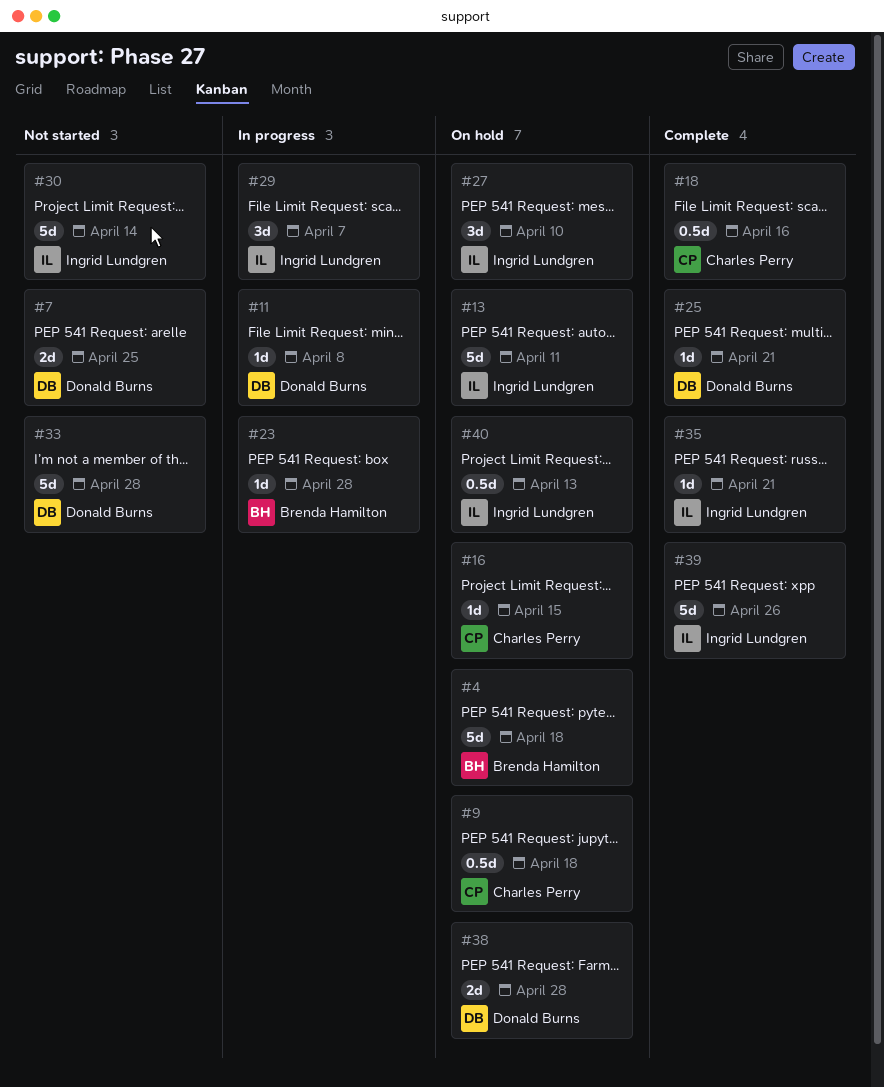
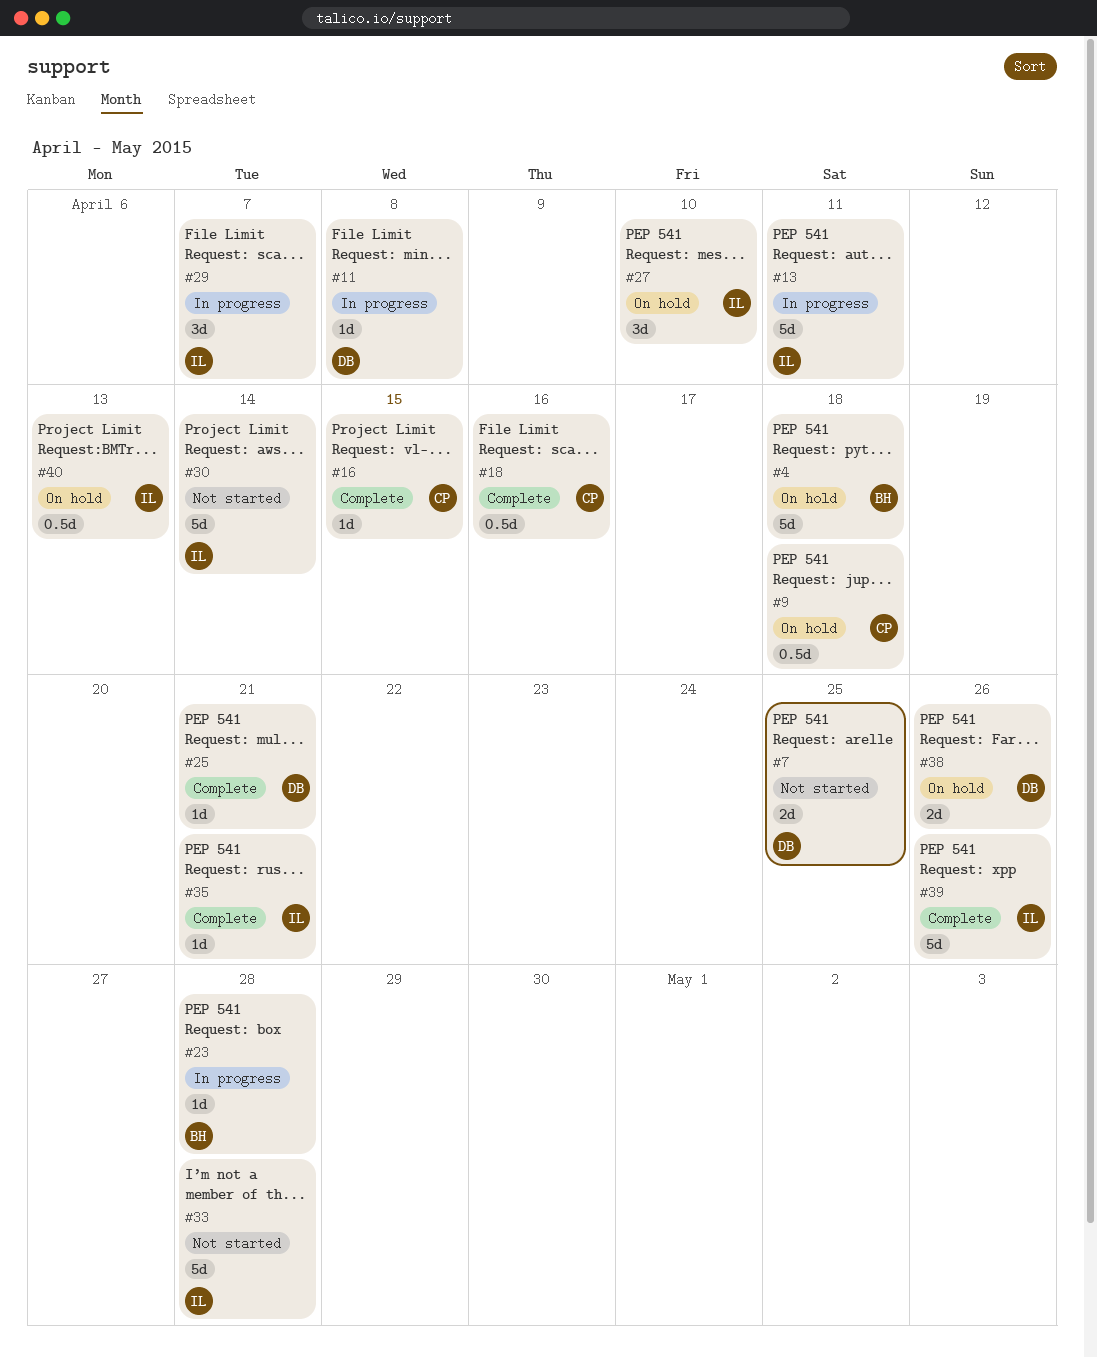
#13, status: On hold -> In progress
#16, status: On hold -> Complete
#33, owner: Donald Burns -> Ingrid Lundgren
#38, due: Apr 28 -> Apr 26

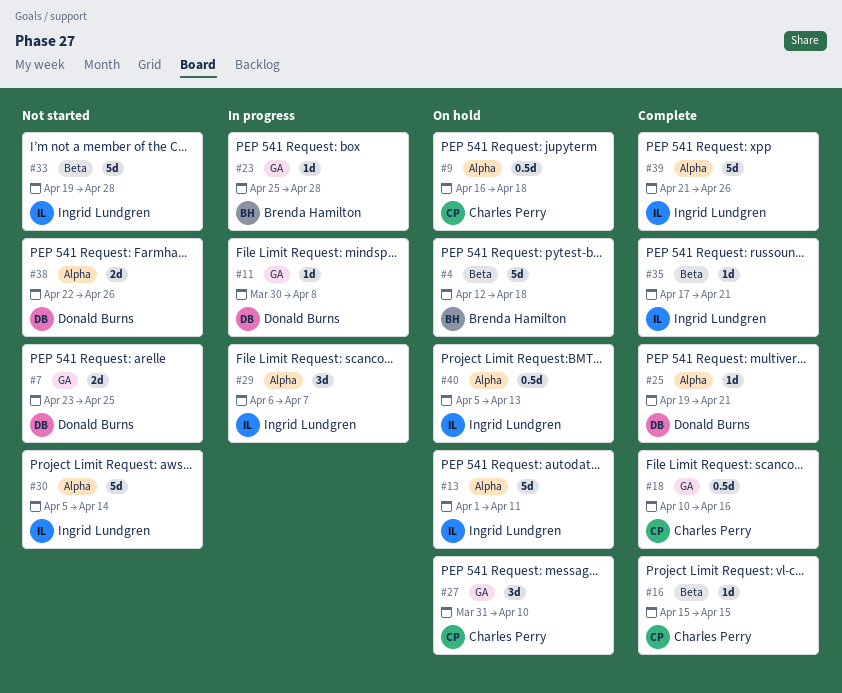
#13, status: In progress -> On hold
#27, owner: Ingrid Lundgren -> Charles Perry
#38, status: On hold -> Not started

